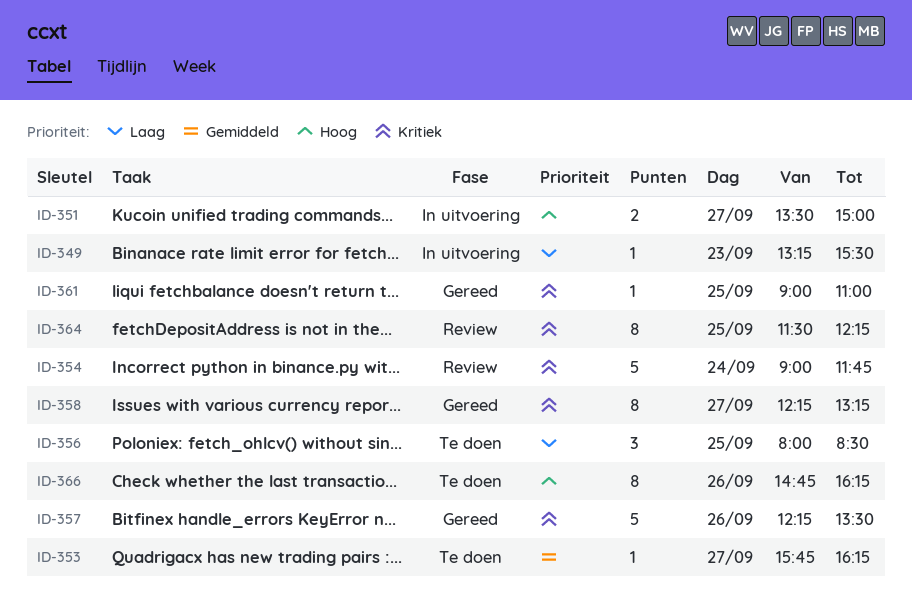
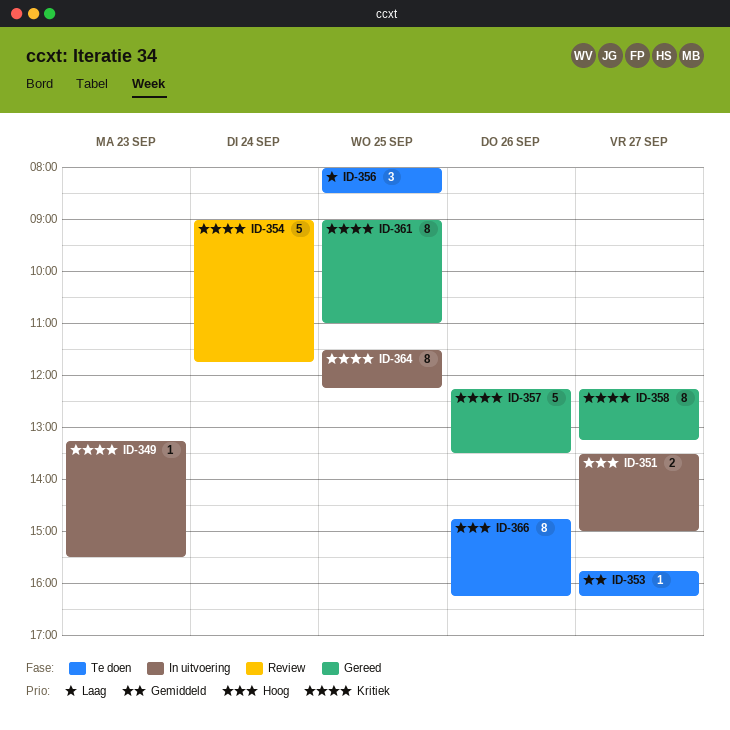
ID-349, priority: Laag -> Kritiek
ID-361, estimate: 1 -> 8
ID-364, status: Review -> In uitvoering

